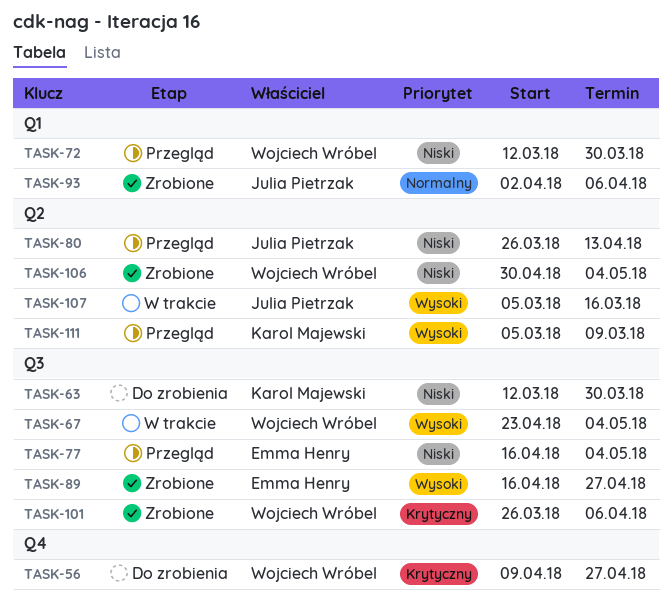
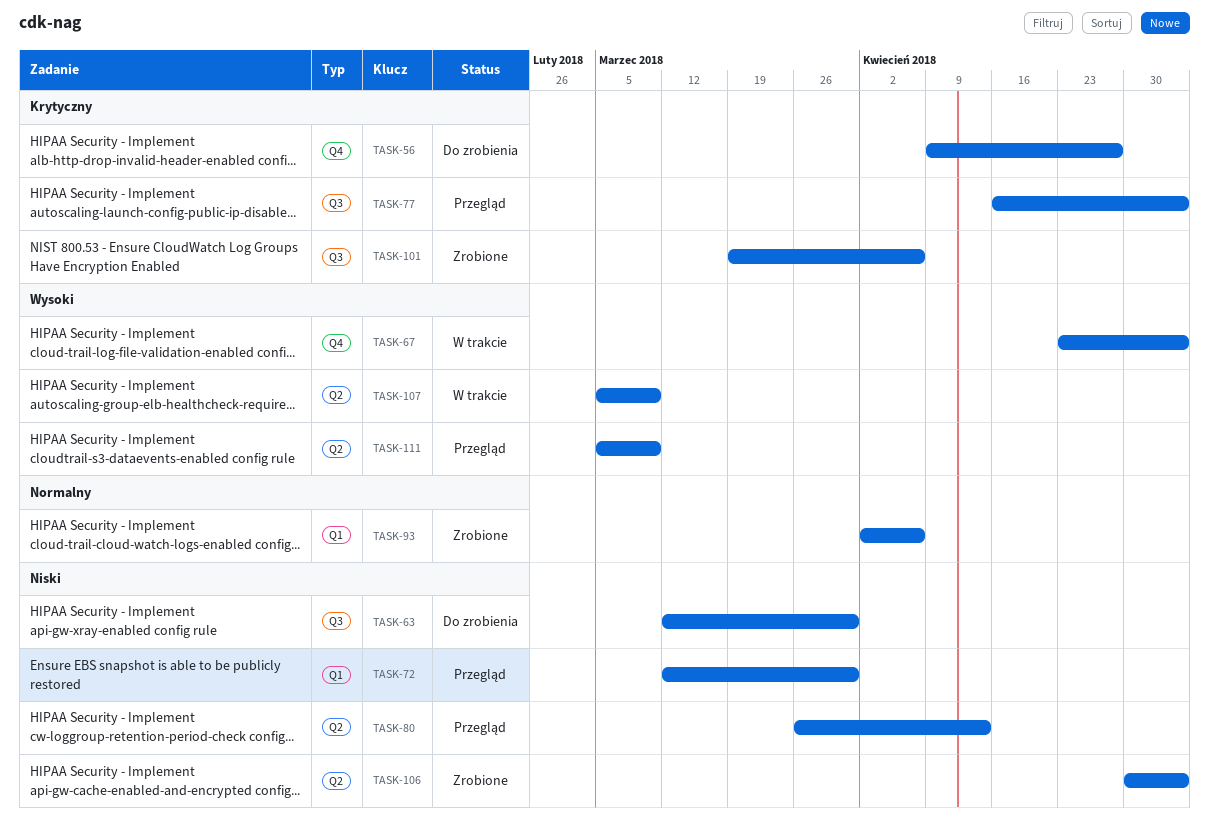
TASK-67, label: Q3 -> Q4
TASK-77, priority: Niski -> Krytyczny
TASK-89: present -> none
TASK-101, start: Mar 26 -> Mar 19
TASK-107, due: Mar 16 -> Mar 9

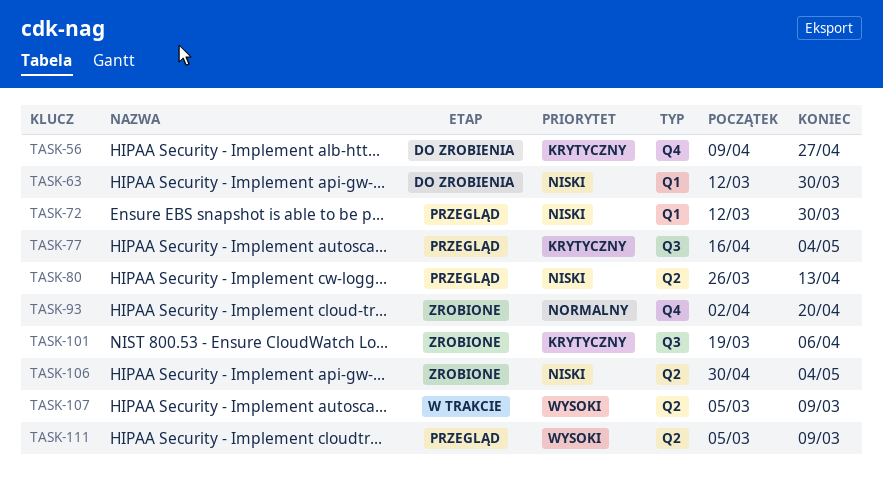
TASK-63, label: Q3 -> Q1
TASK-67: present -> none
TASK-93, label: Q1 -> Q4
TASK-93, due: Apr 6 -> Apr 20

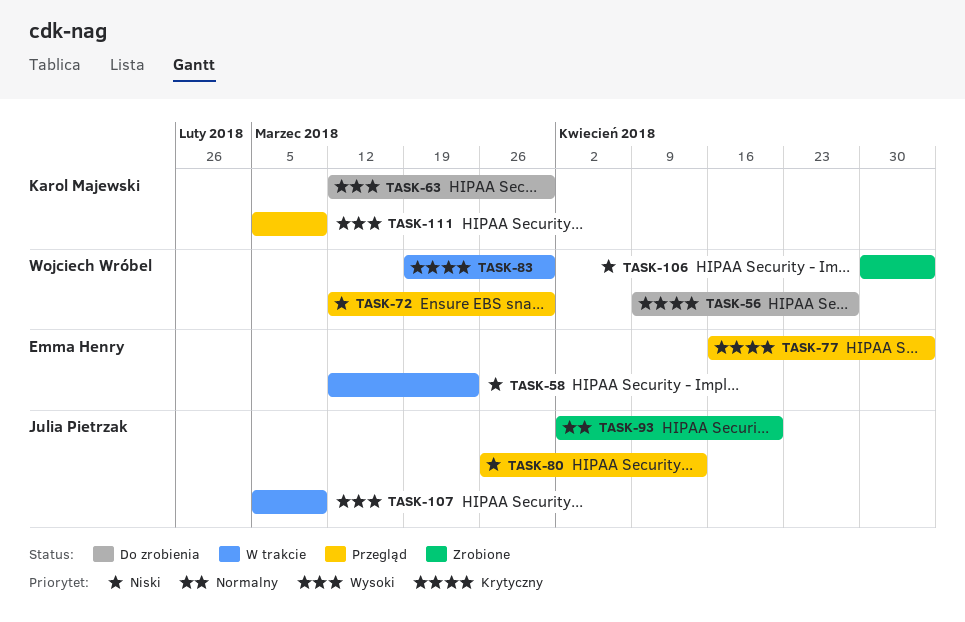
TASK-58: none -> present
TASK-63, priority: Niski -> Wysoki
TASK-83: none -> present
TASK-101: present -> none

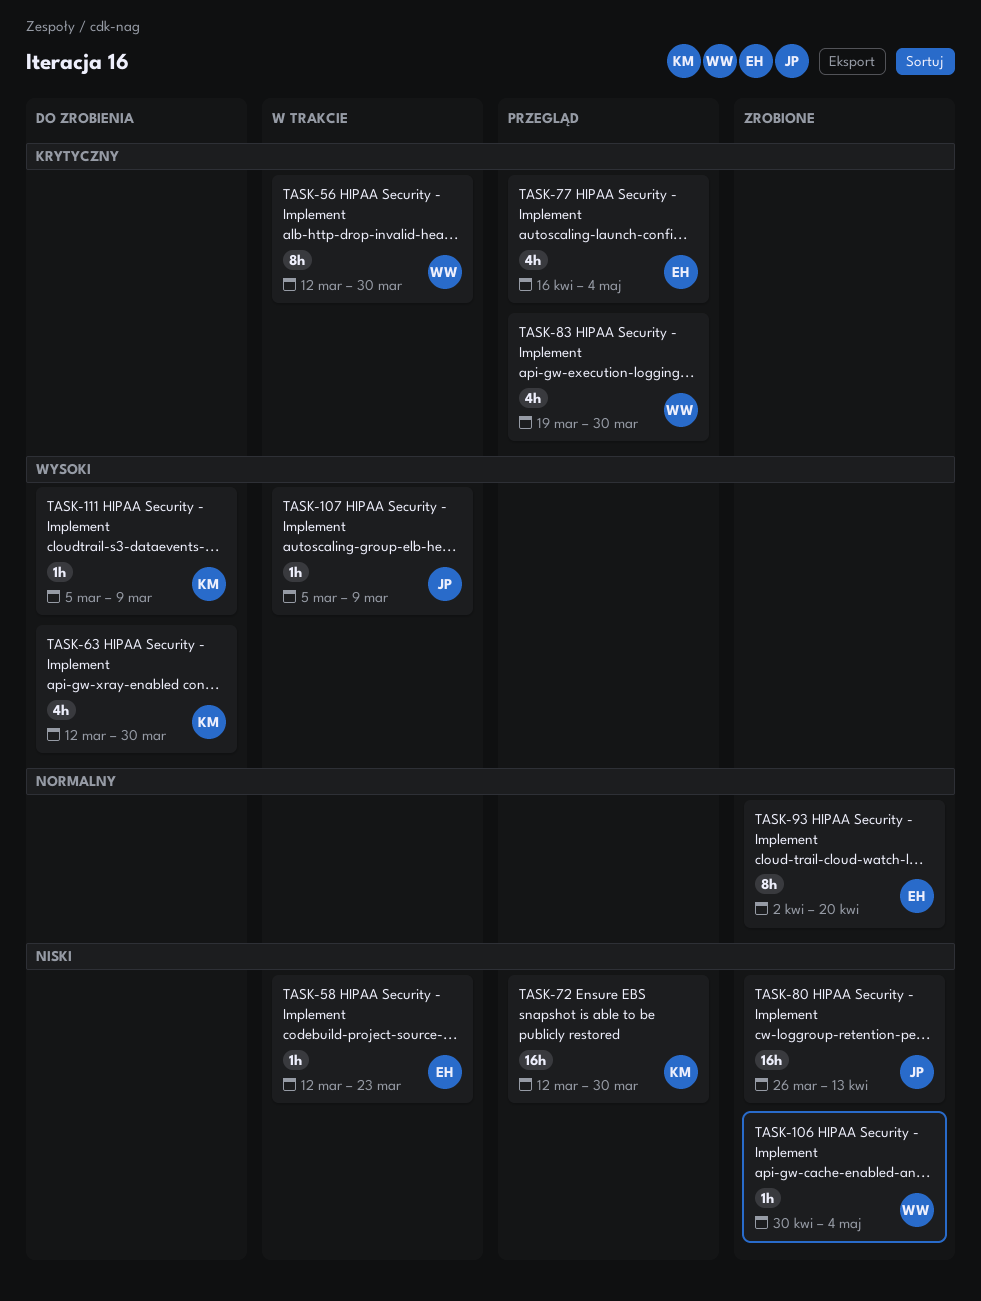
TASK-56, status: Do zrobienia -> W trakcie
TASK-56, start: Apr 9 -> Mar 12
TASK-56, due: Apr 27 -> Mar 30
TASK-72, owner: Wojciech Wróbel -> Karol Majewski
TASK-80, status: Przegląd -> Zrobione
TASK-83, status: W trakcie -> Przegląd
TASK-93, owner: Julia Pietrzak -> Emma Henry
TASK-111, status: Przegląd -> Do zrobienia

